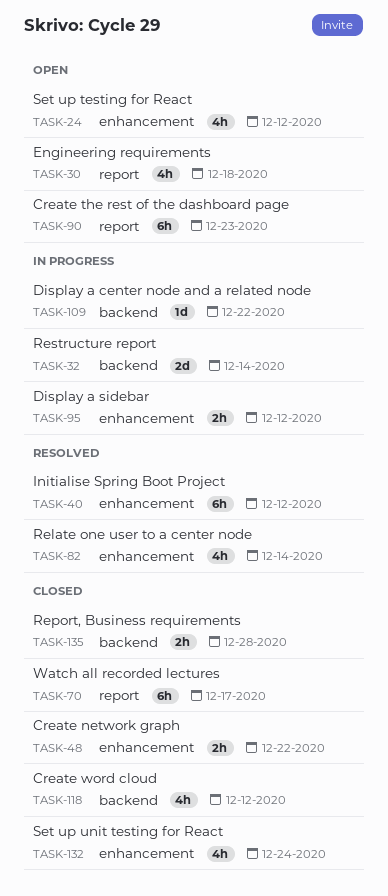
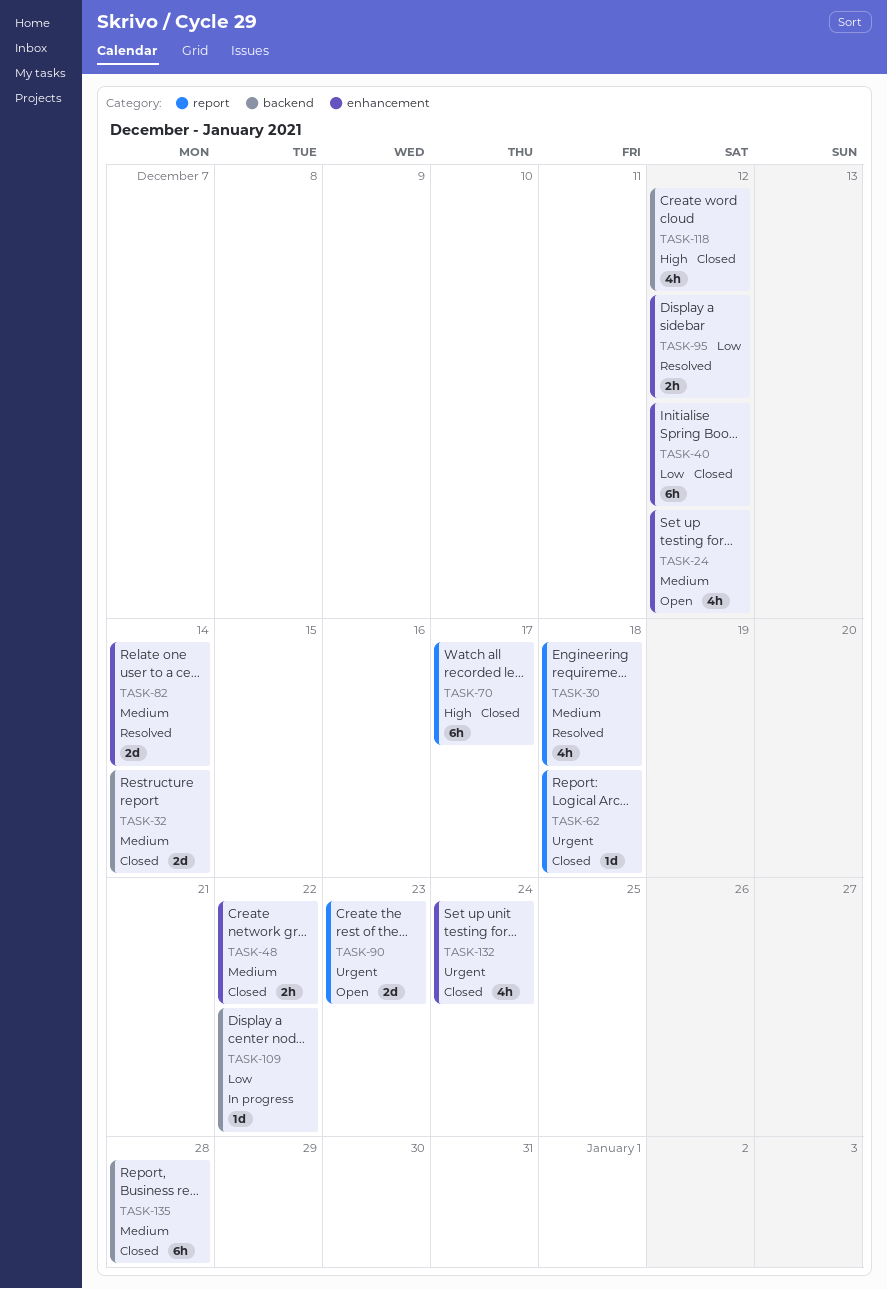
TASK-30, status: Open -> Resolved
TASK-32, status: In progress -> Closed
TASK-40, status: Resolved -> Closed
TASK-62: none -> present
TASK-82, estimate: 4h -> 2d
TASK-90, estimate: 6h -> 2d
TASK-95, status: In progress -> Resolved
TASK-135, estimate: 2h -> 6h

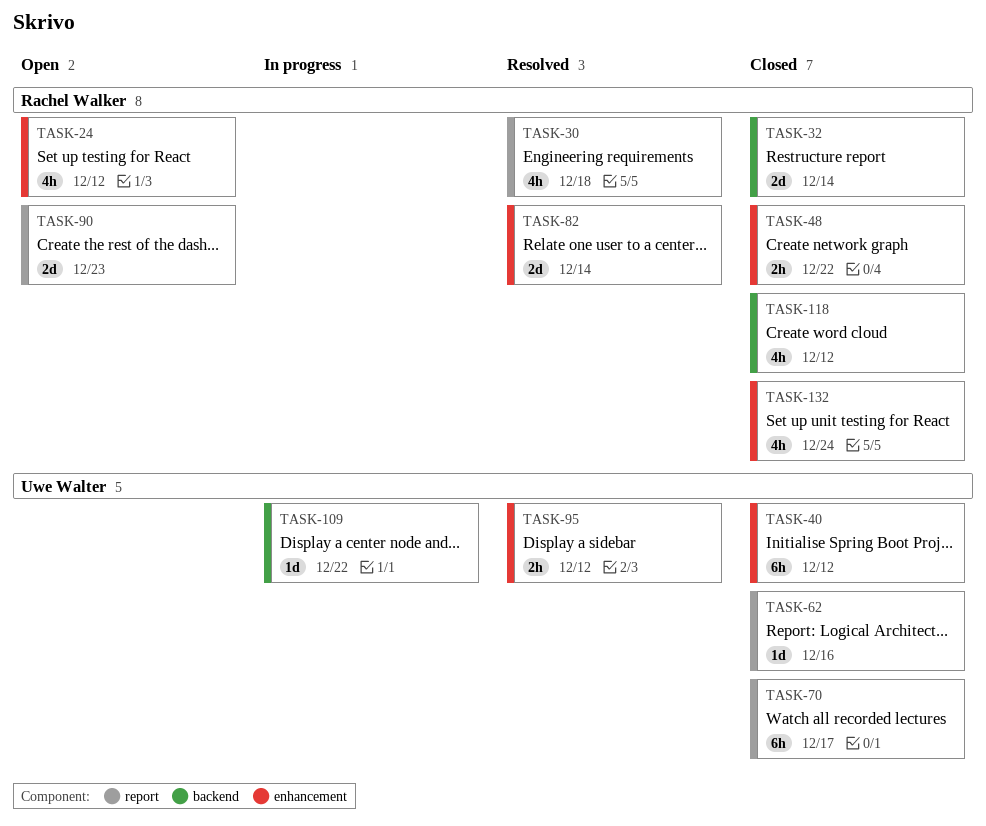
TASK-62, due: Dec 18 -> Dec 16
TASK-135: present -> none

